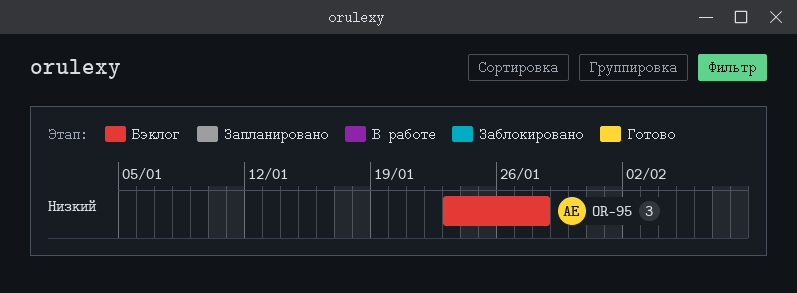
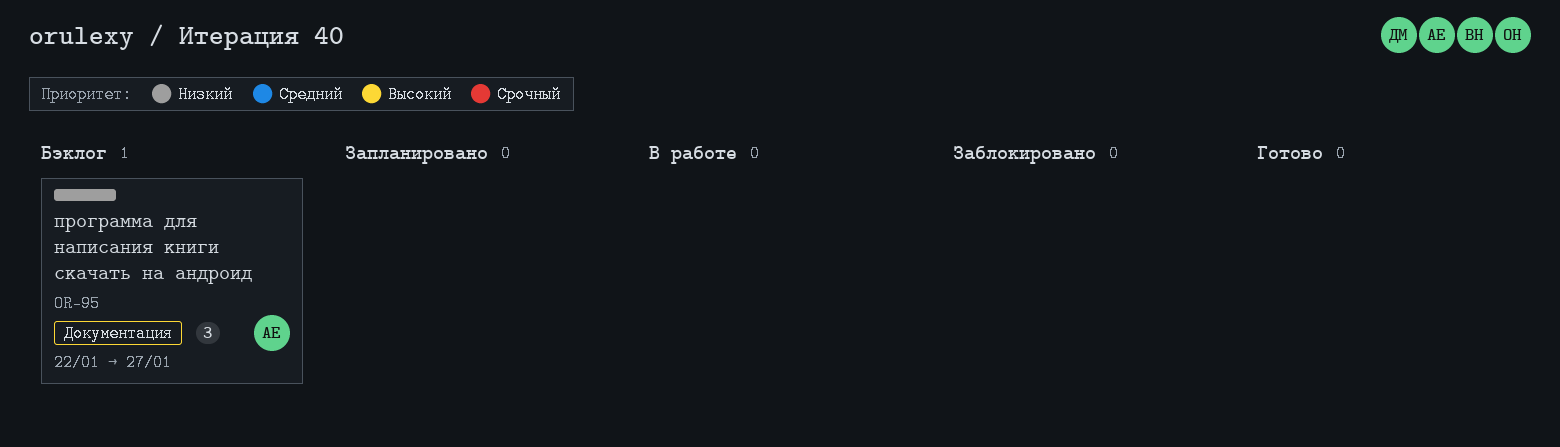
OR-95, start: Jan 23 -> Jan 22
OR-95, due: Jan 28 -> Jan 27

